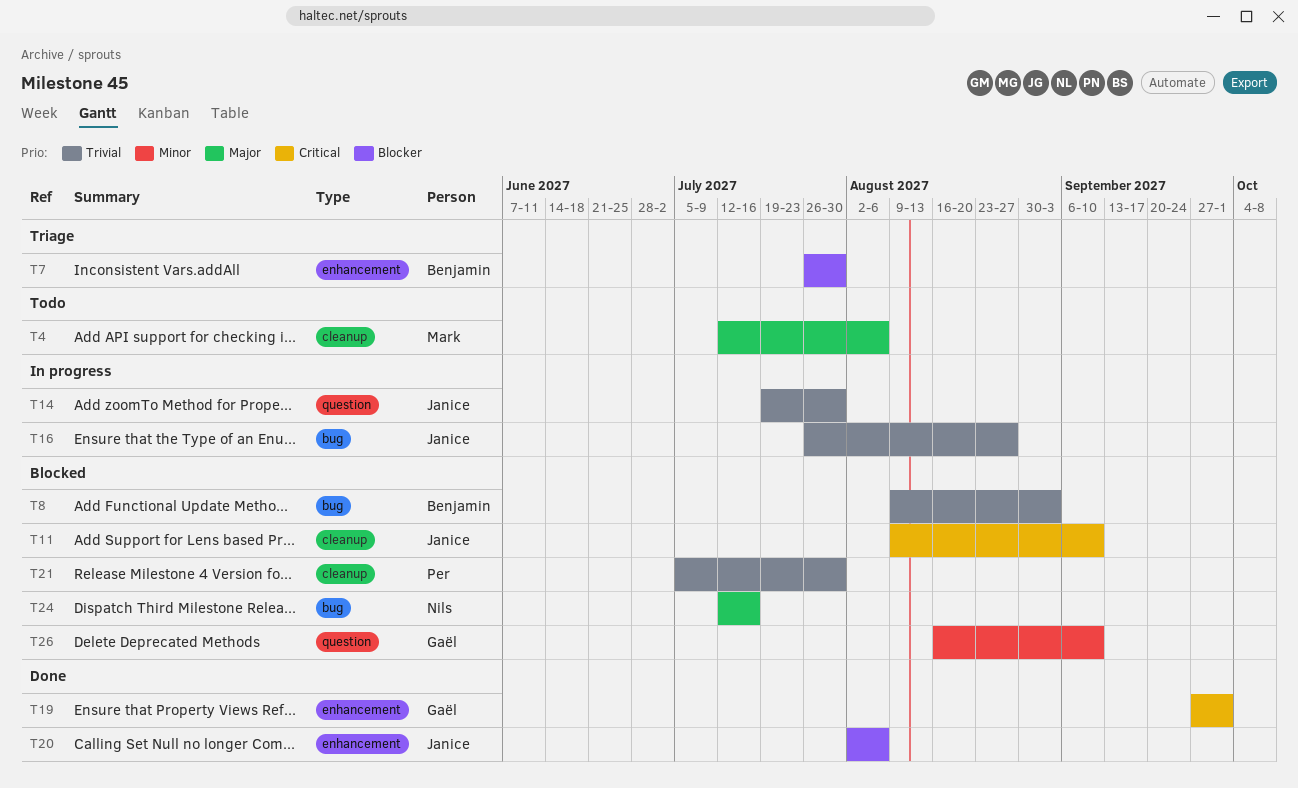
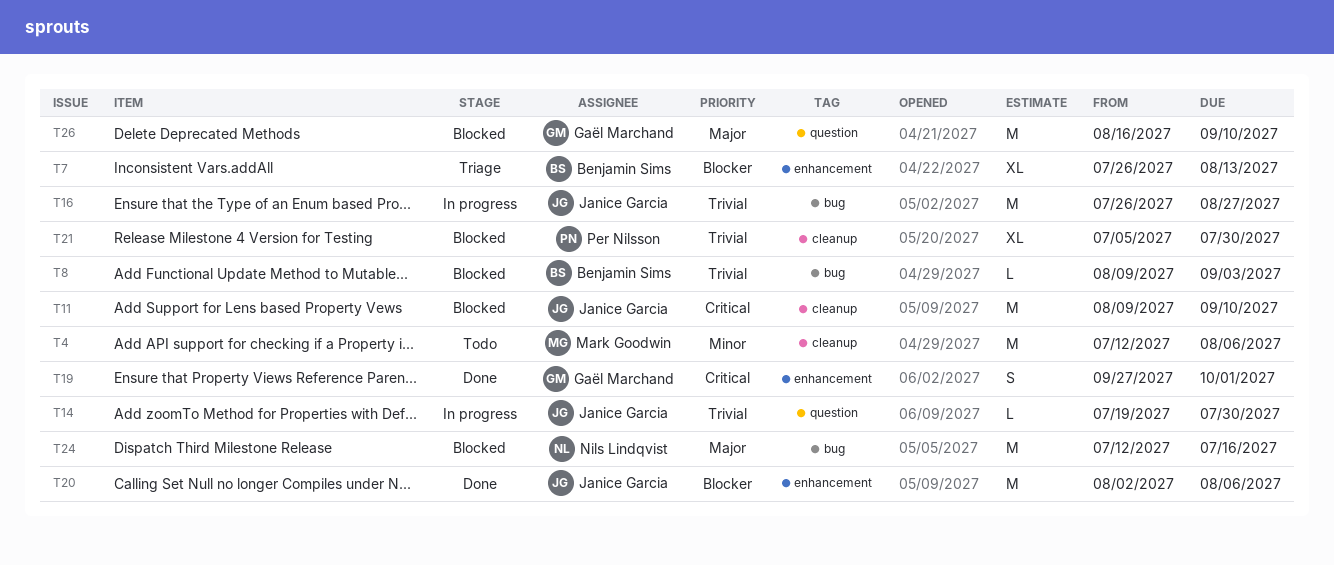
T4, priority: Major -> Minor
T7, due: Jul 30 -> Aug 13
T26, priority: Minor -> Major

